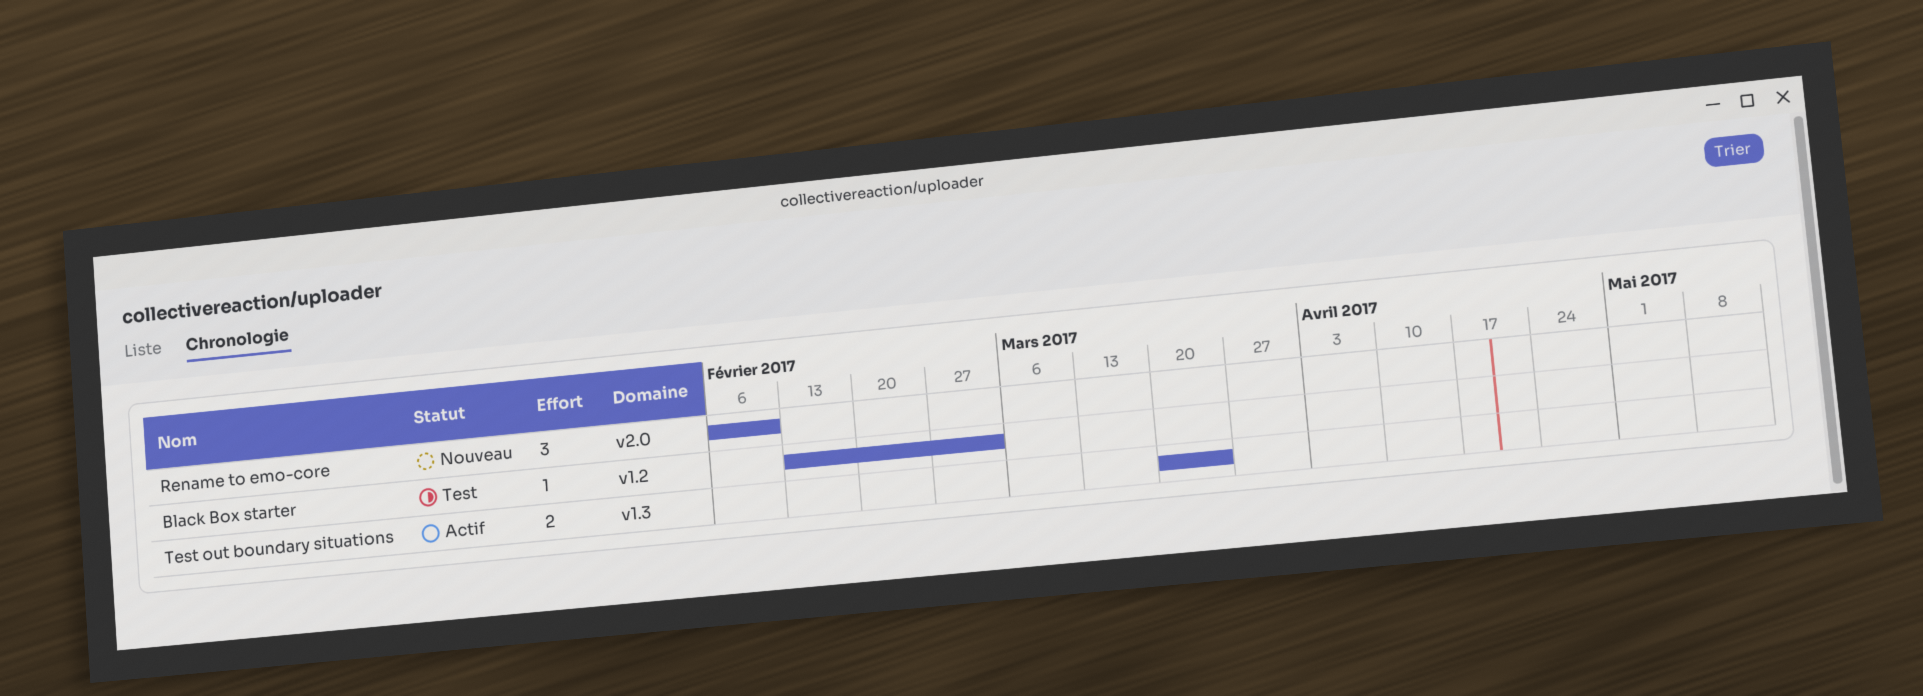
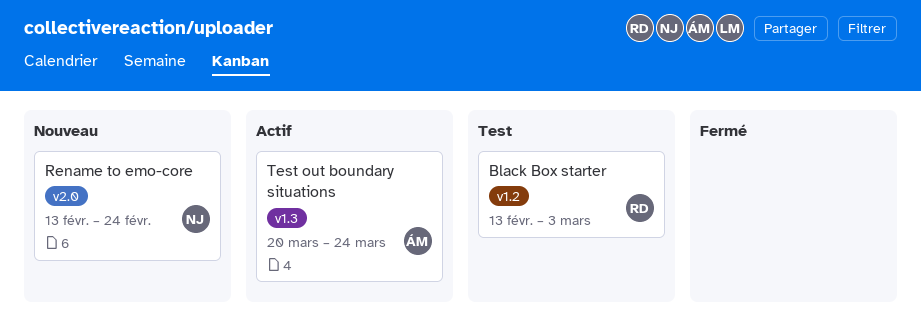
Rename to emo-core, start: Feb 6 -> Feb 13
Rename to emo-core, due: Feb 10 -> Feb 24

